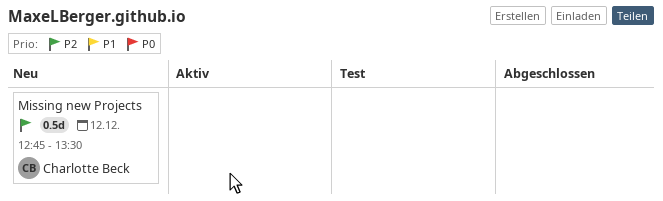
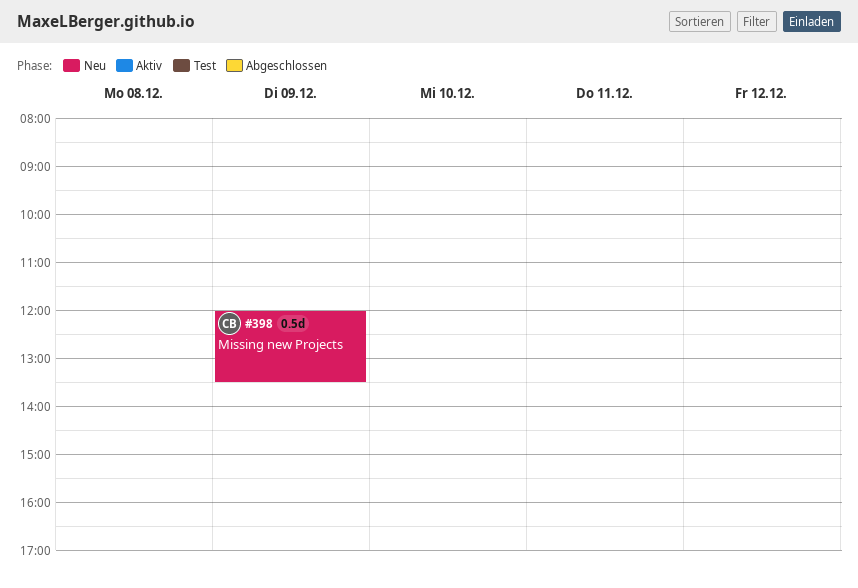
Missing new Projects, day: Dec 12 -> Dec 9
Missing new Projects, begins: 12:45 -> 12:00

